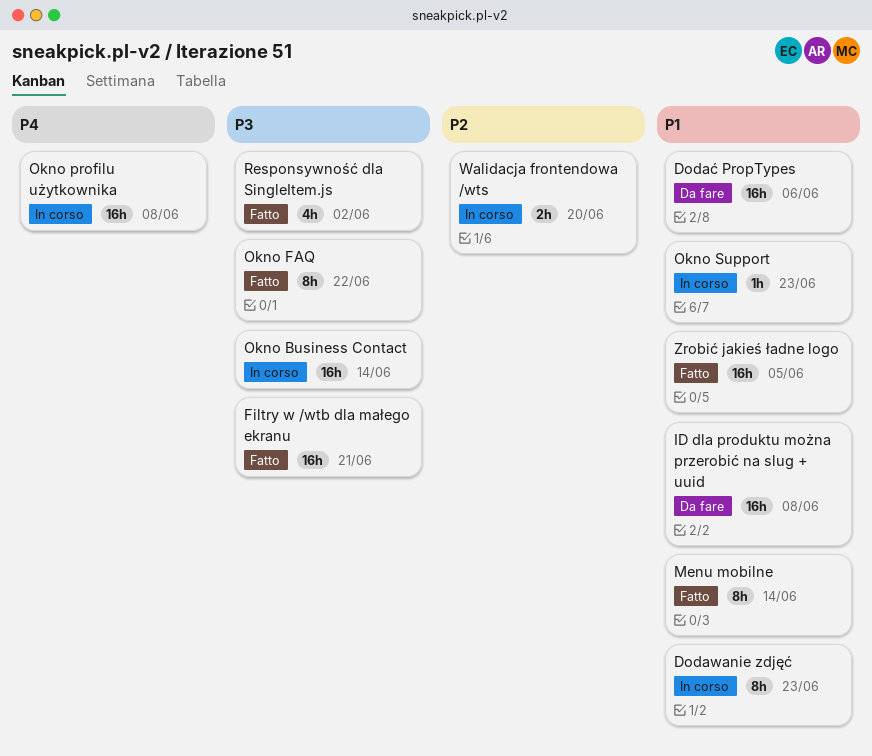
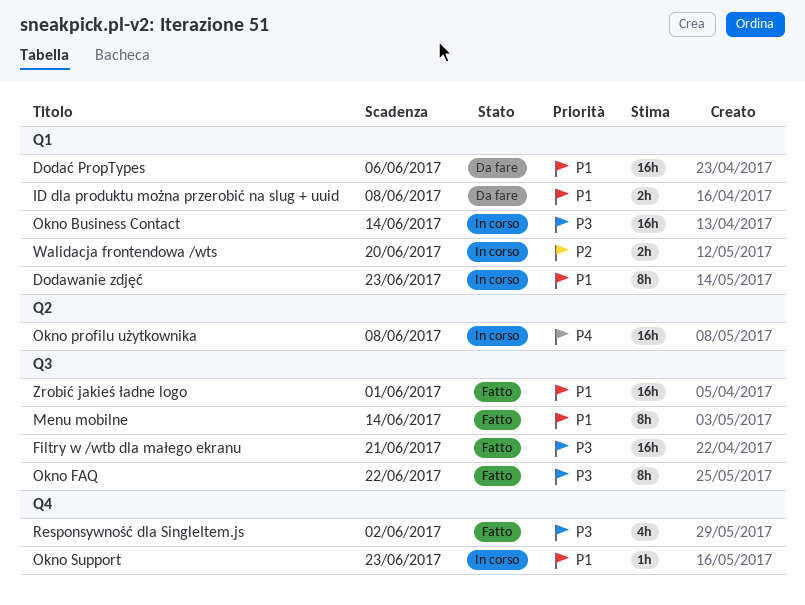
ID dla produktu można przerobić na slug + uuid, estimate: 16h -> 2h
Zrobić jakieś ładne logo, due: Jun 5 -> Jun 1

